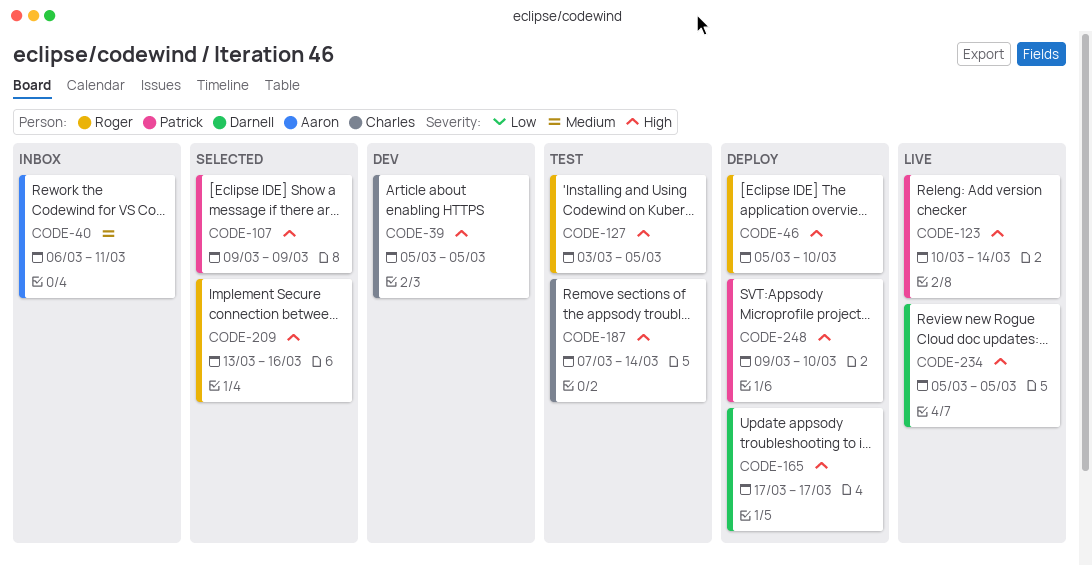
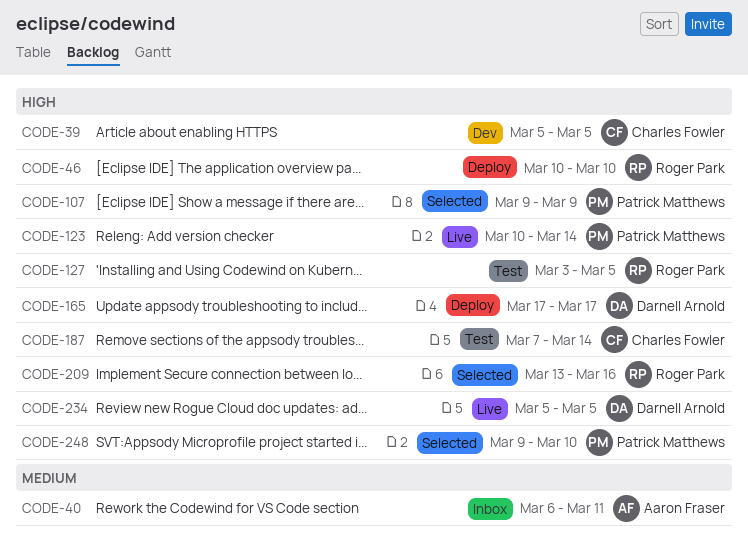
CODE-46, start: Mar 5 -> Mar 10
CODE-248, status: Deploy -> Selected

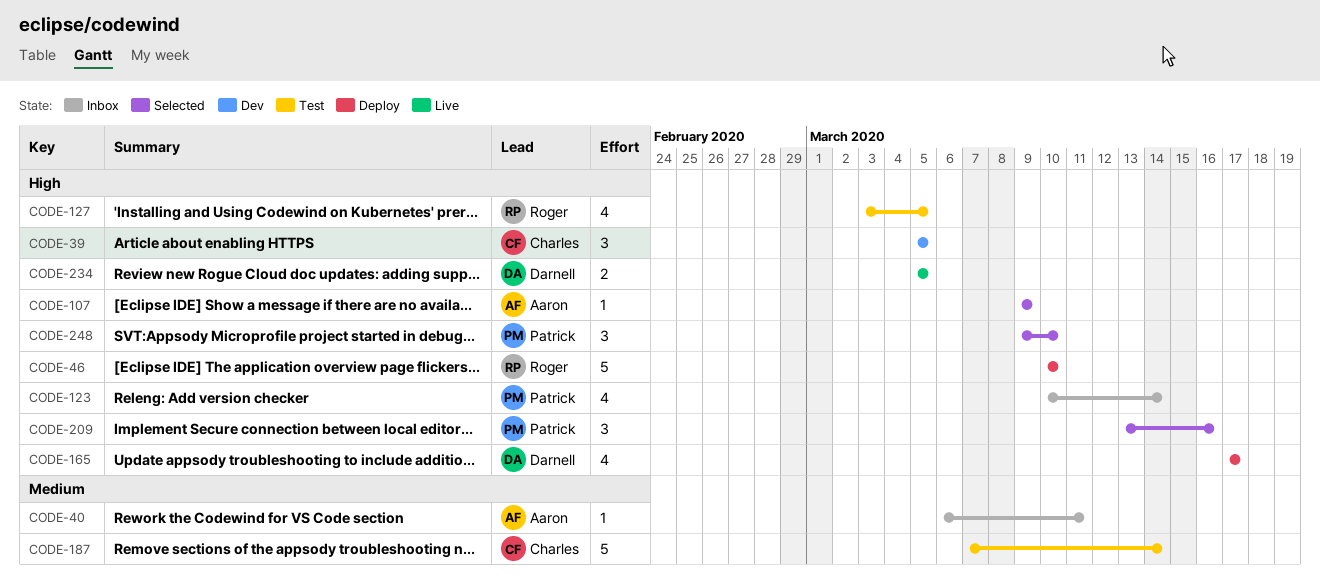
CODE-107, owner: Patrick Matthews -> Aaron Fraser
CODE-123, status: Live -> Inbox
CODE-187, priority: High -> Medium
CODE-209, owner: Roger Park -> Patrick Matthews

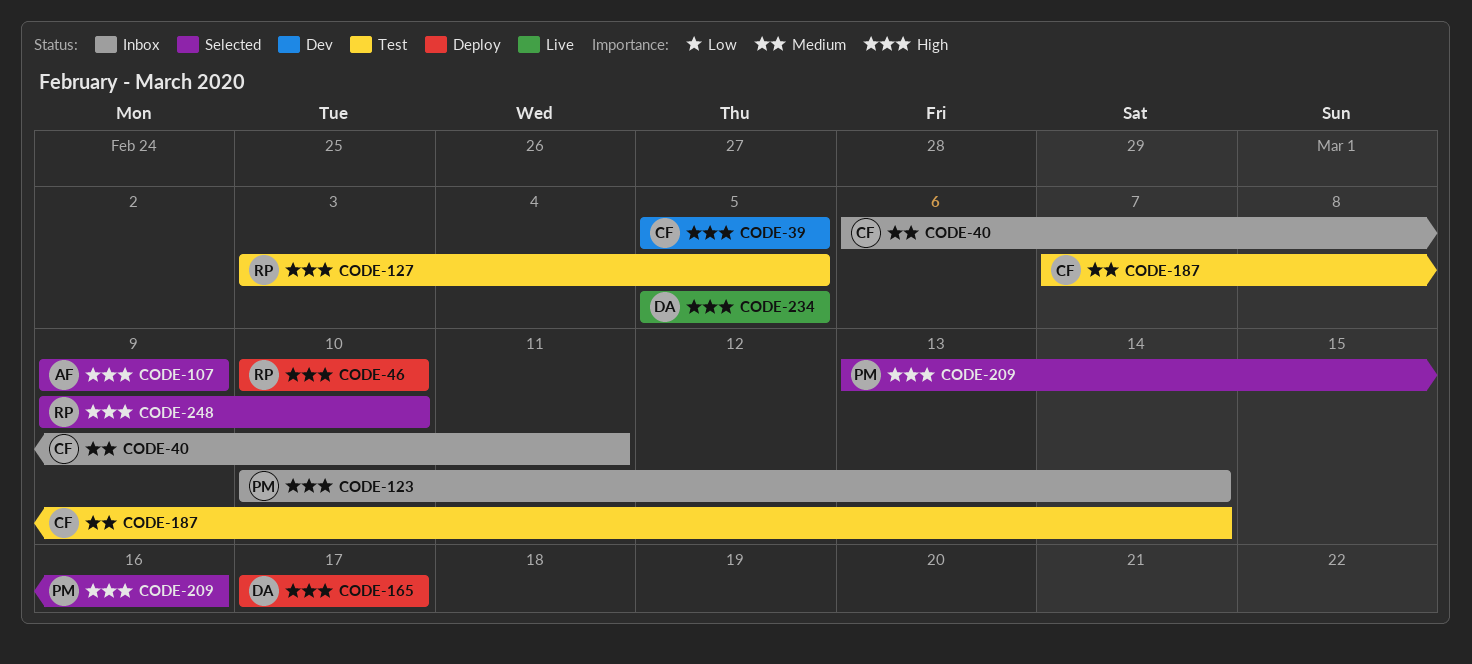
CODE-40, owner: Aaron -> Charles
CODE-248, owner: Patrick -> Roger

